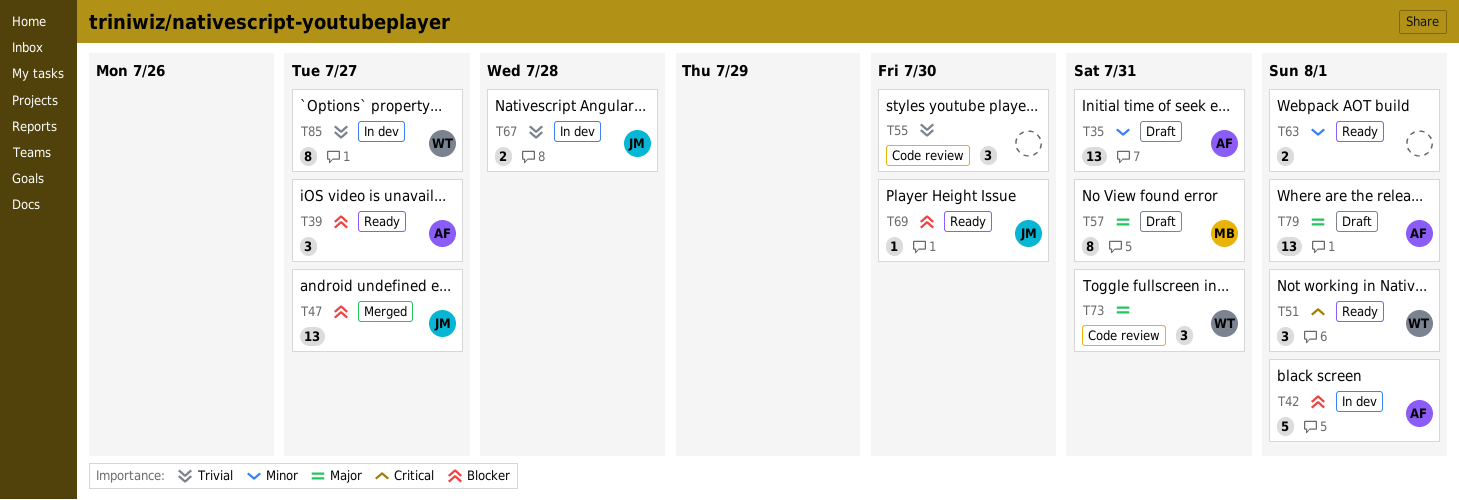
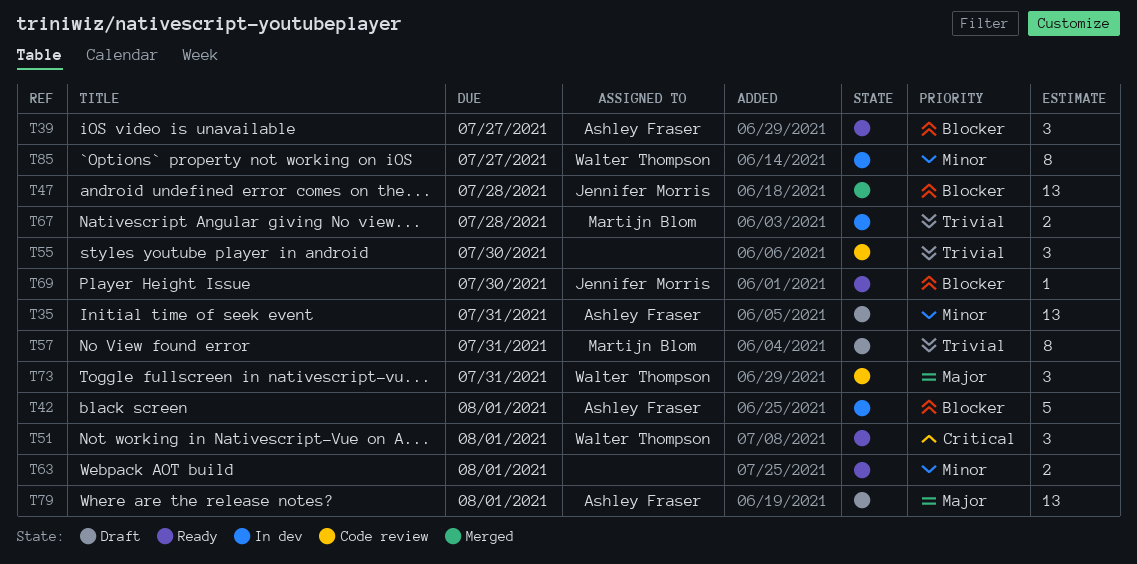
T47, due: Jul 27 -> Jul 28
T57, priority: Major -> Trivial
T67, owner: Jennifer Morris -> Martijn Blom
T85, priority: Trivial -> Minor

